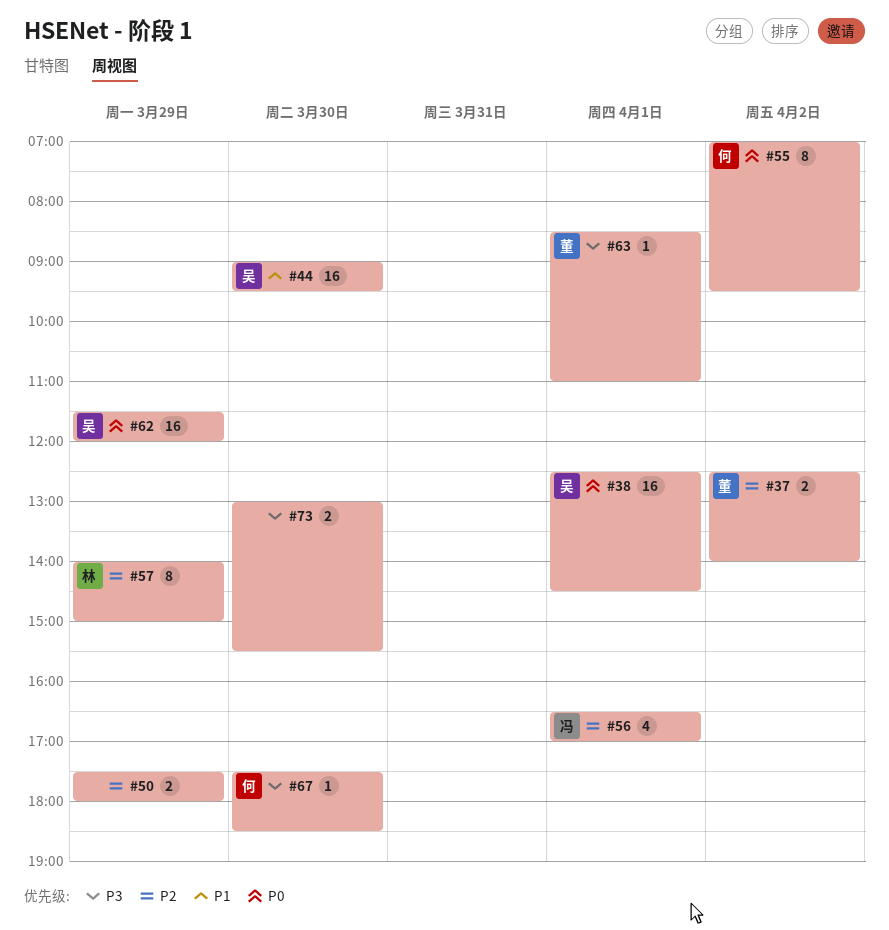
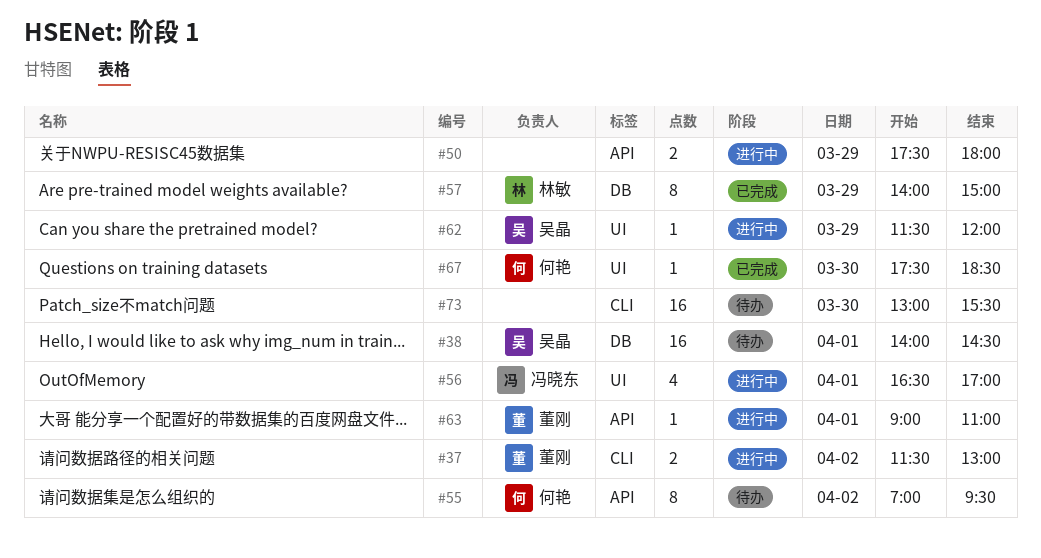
#37, begins: 12:30 -> 11:30
#37, ends: 14:00 -> 13:00
#38, begins: 12:30 -> 14:00
#44: present -> none
#62, estimate: 16 -> 1
#63, begins: 08:30 -> 09:00
#73, estimate: 2 -> 16

